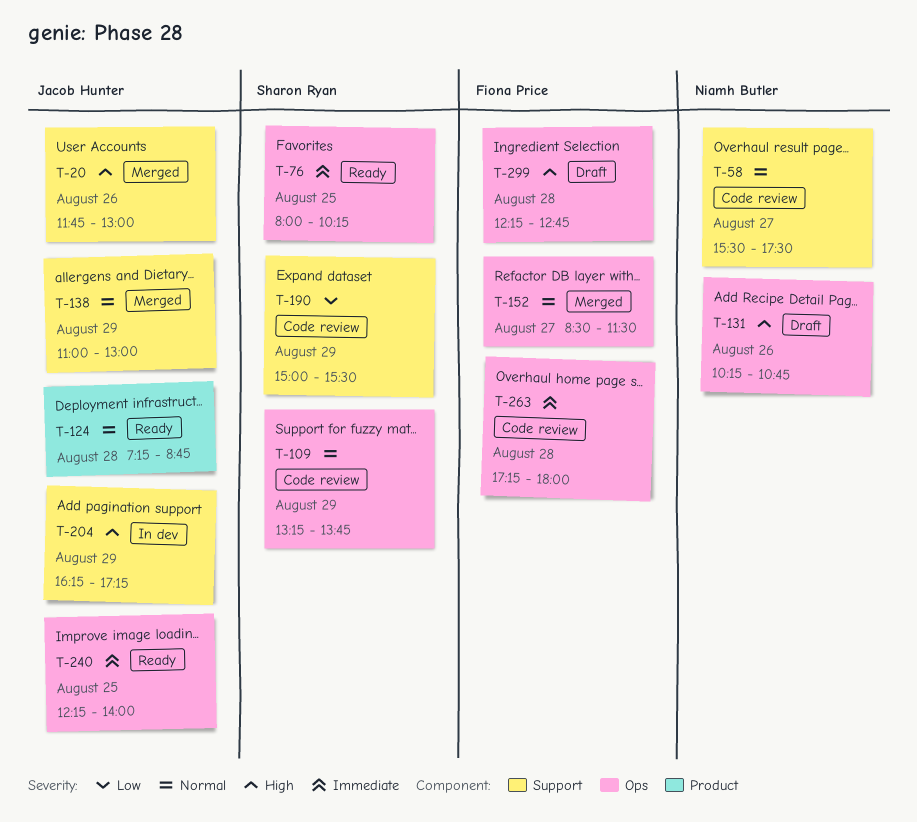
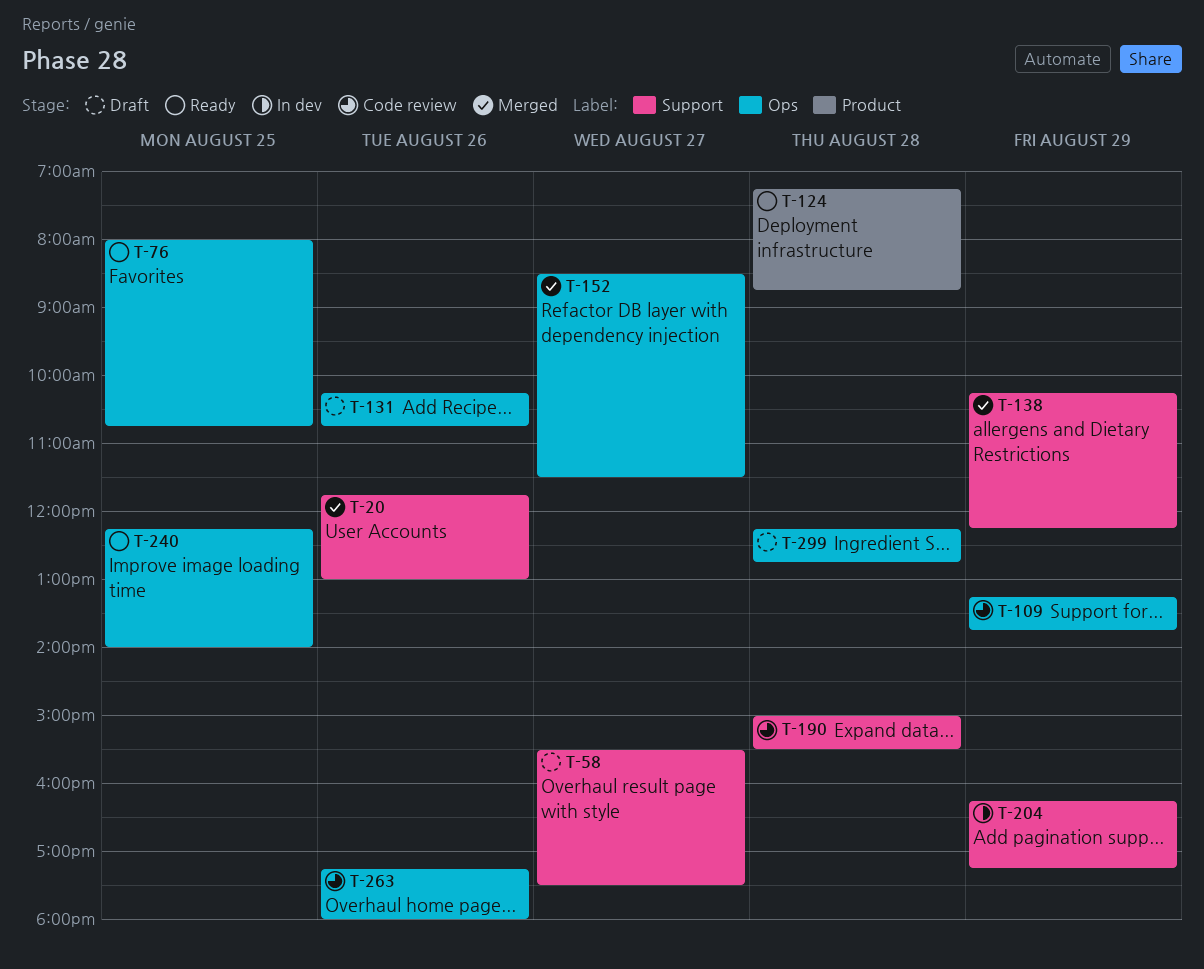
T-58, status: Code review -> Draft
T-76, ends: 10:15 -> 10:45
T-138, begins: 11:00 -> 10:15
T-138, ends: 13:00 -> 12:15
T-190, day: Aug 29 -> Aug 28
T-263, day: Aug 28 -> Aug 26

